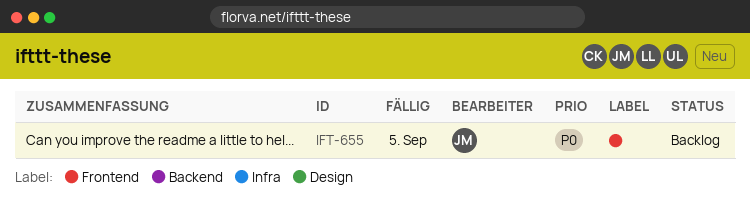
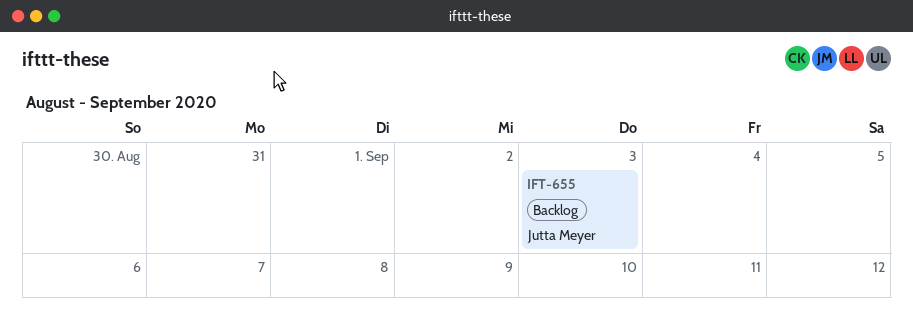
IFT-655, due: Sep 5 -> Sep 3

